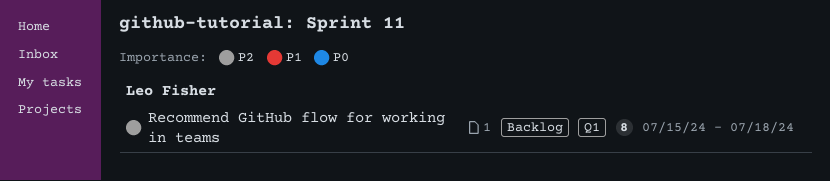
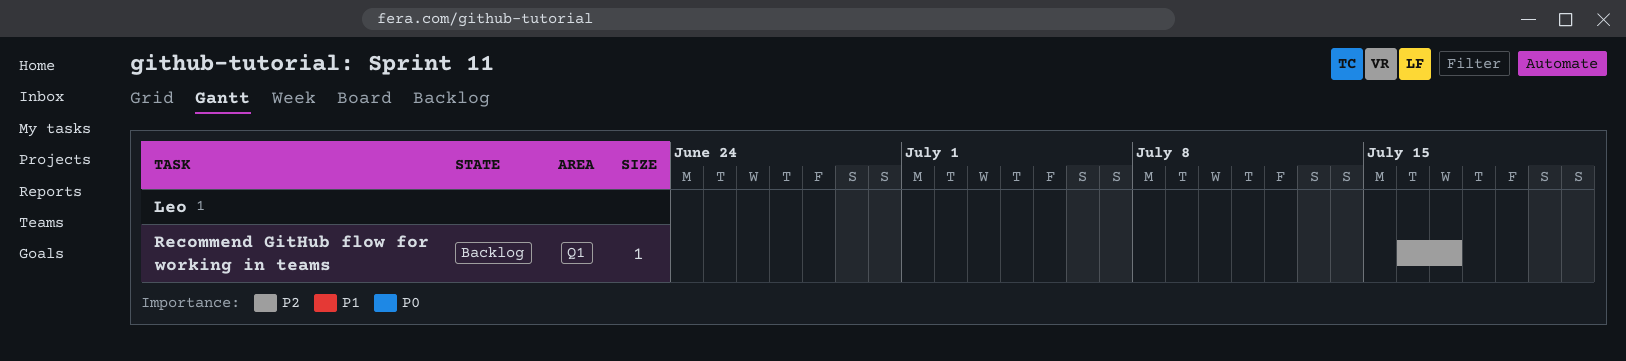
Recommend GitHub flow for working in teams, estimate: 8 -> 1
Recommend GitHub flow for working in teams, start: Jul 15 -> Jul 16
Recommend GitHub flow for working in teams, due: Jul 18 -> Jul 17

